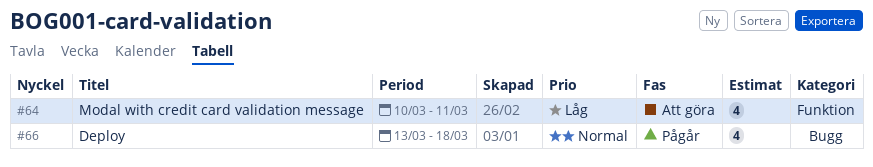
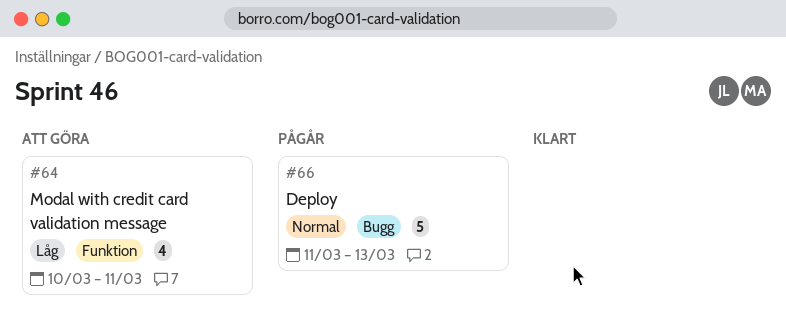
#66, estimate: 4 -> 5
#66, start: Mar 13 -> Mar 11
#66, due: Mar 18 -> Mar 13

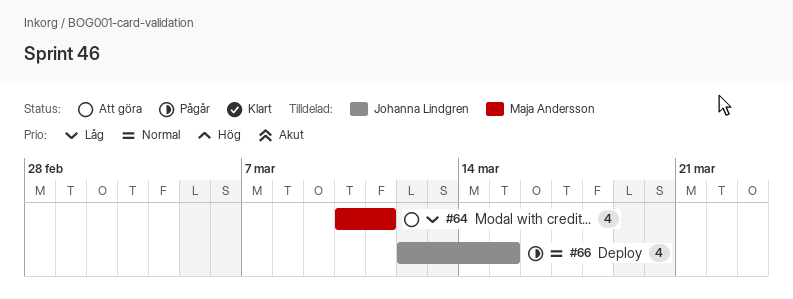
#66, estimate: 5 -> 4
#66, start: Mar 11 -> Mar 12
#66, due: Mar 13 -> Mar 15

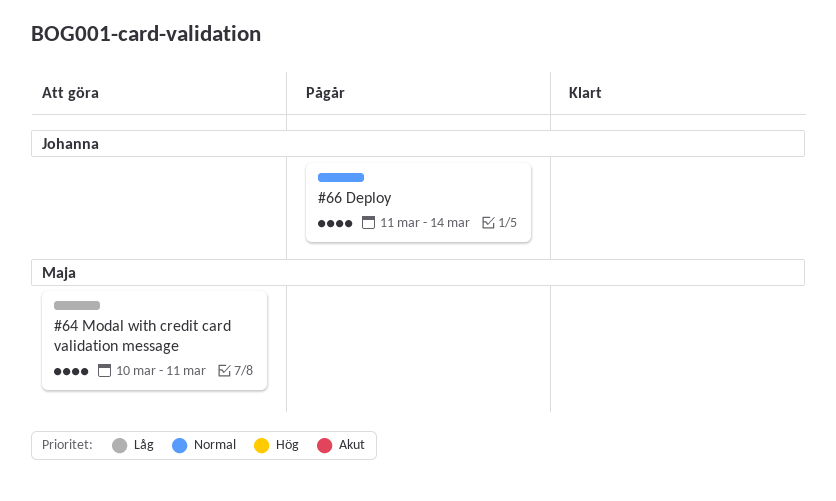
#66, start: Mar 12 -> Mar 11
#66, due: Mar 15 -> Mar 14

